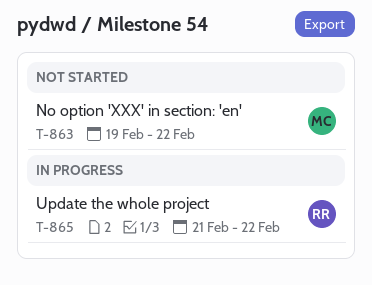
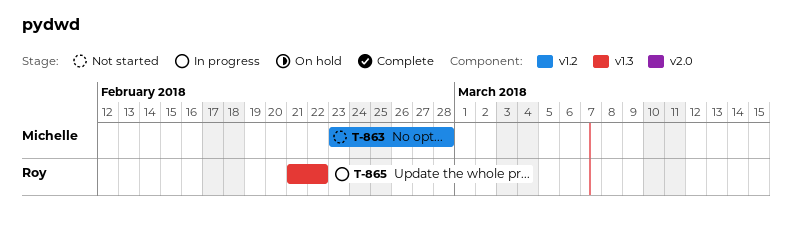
T-863, start: Feb 19 -> Feb 23
T-863, due: Feb 22 -> Feb 28

